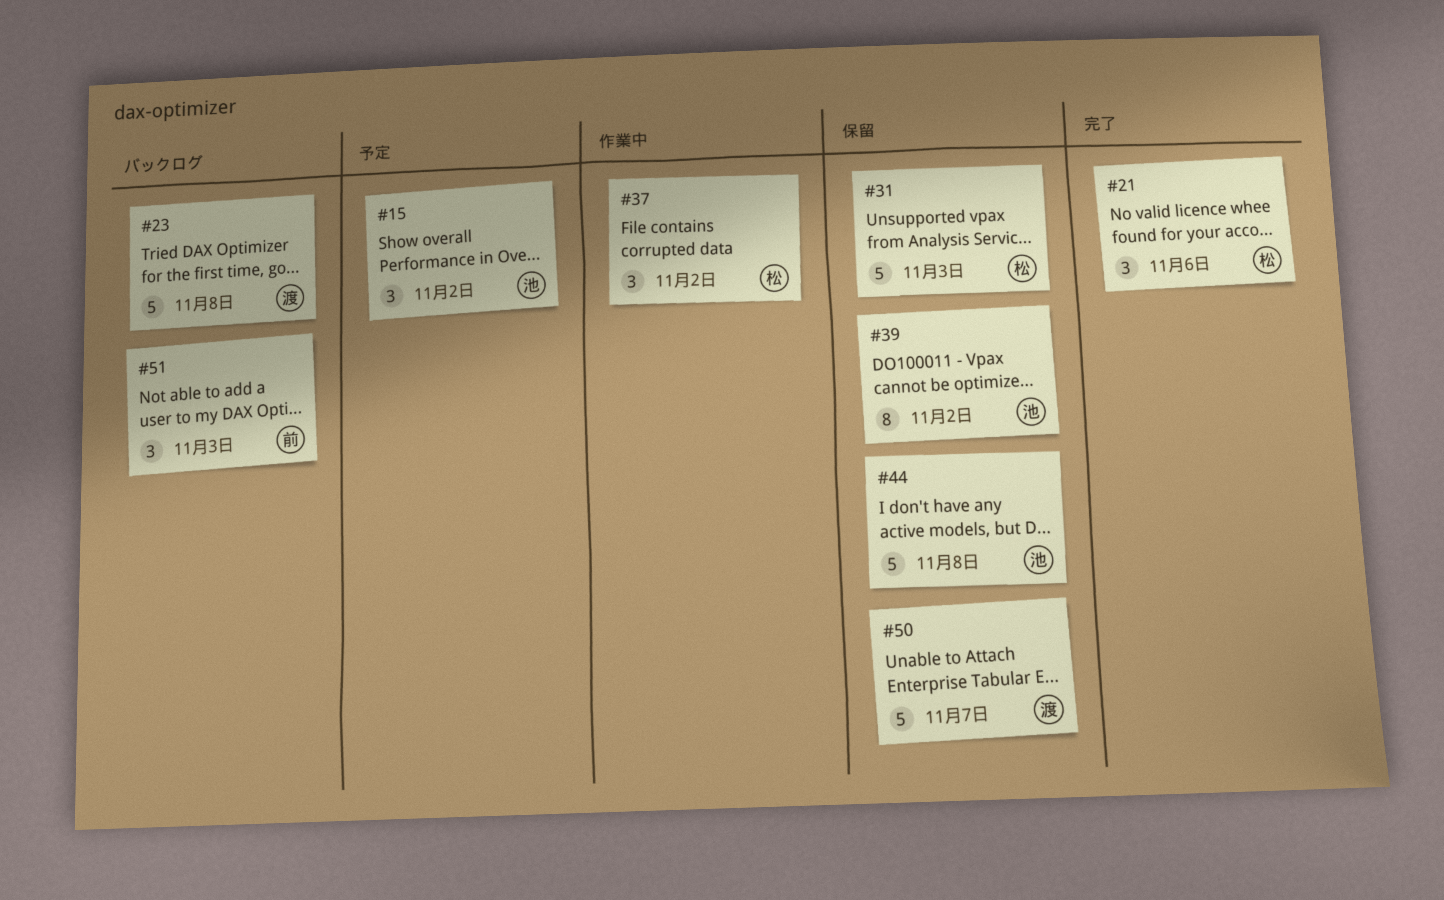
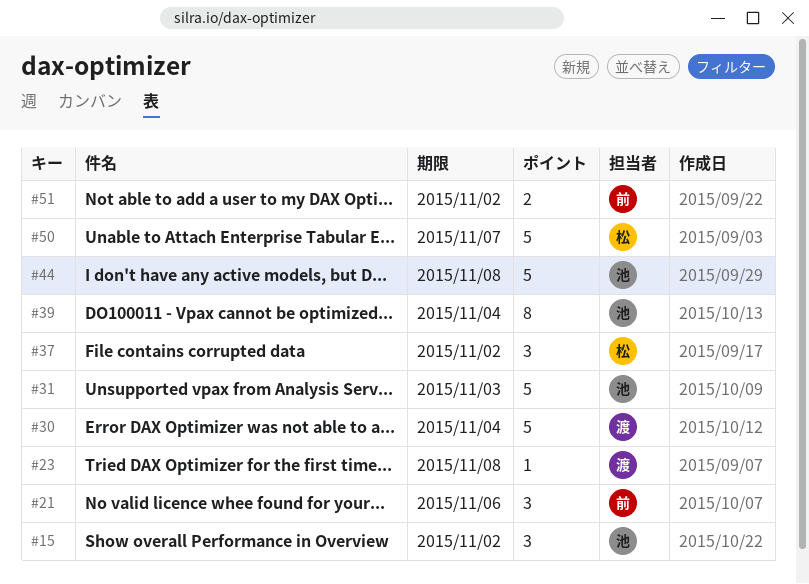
#21, owner: 松 -> 前
#23, estimate: 5 -> 1
#30: none -> present
#31, owner: 松 -> 池
#39, due: Nov 2 -> Nov 4
#50, owner: 渡 -> 松
#51, estimate: 3 -> 2
#51, due: Nov 3 -> Nov 2

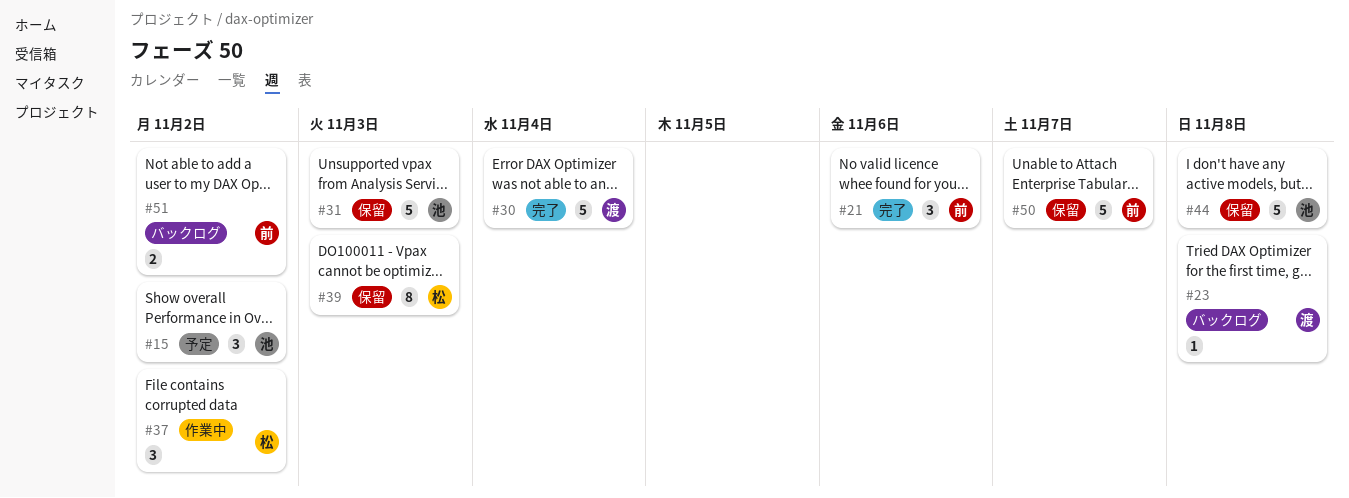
#39, owner: 池 -> 松
#39, due: Nov 4 -> Nov 3
#50, owner: 松 -> 前

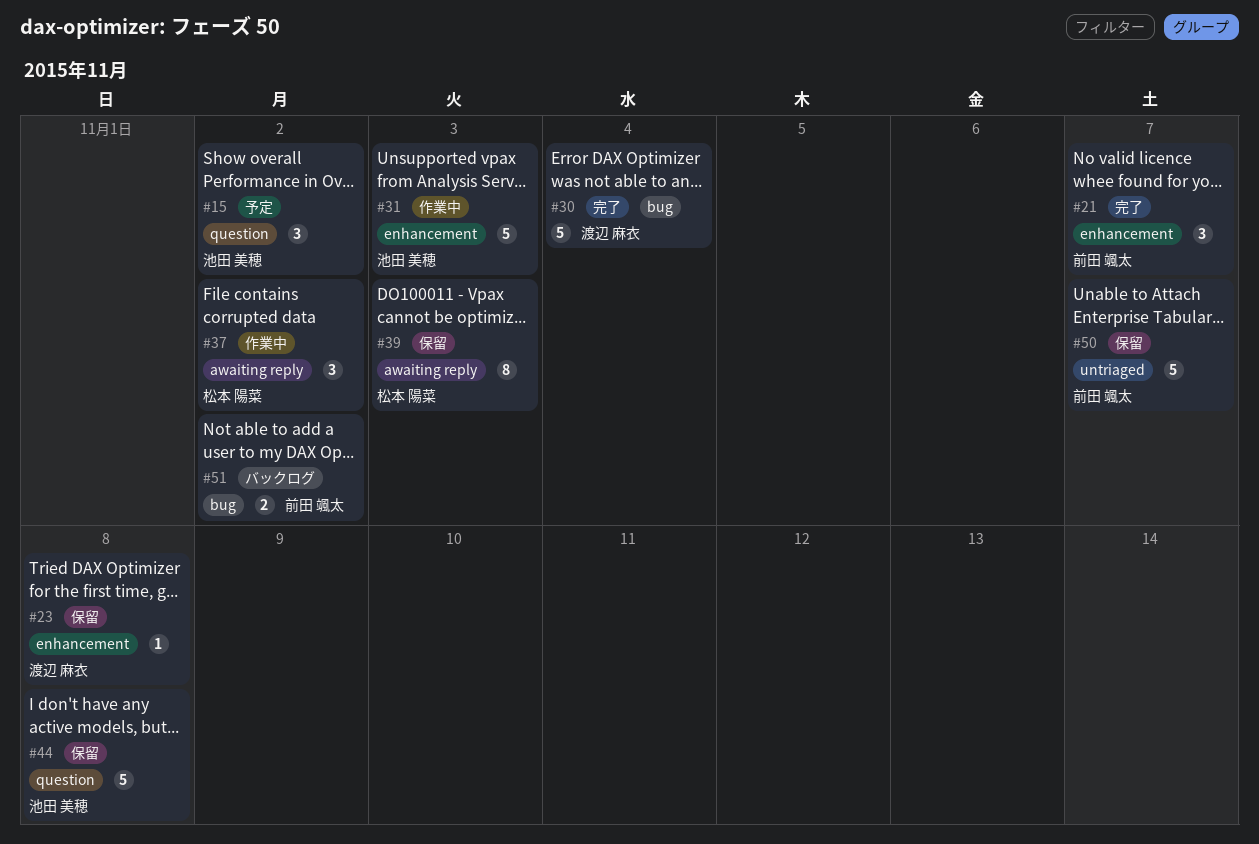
#21, due: Nov 6 -> Nov 7
#23, status: バックログ -> 保留
#31, status: 保留 -> 作業中

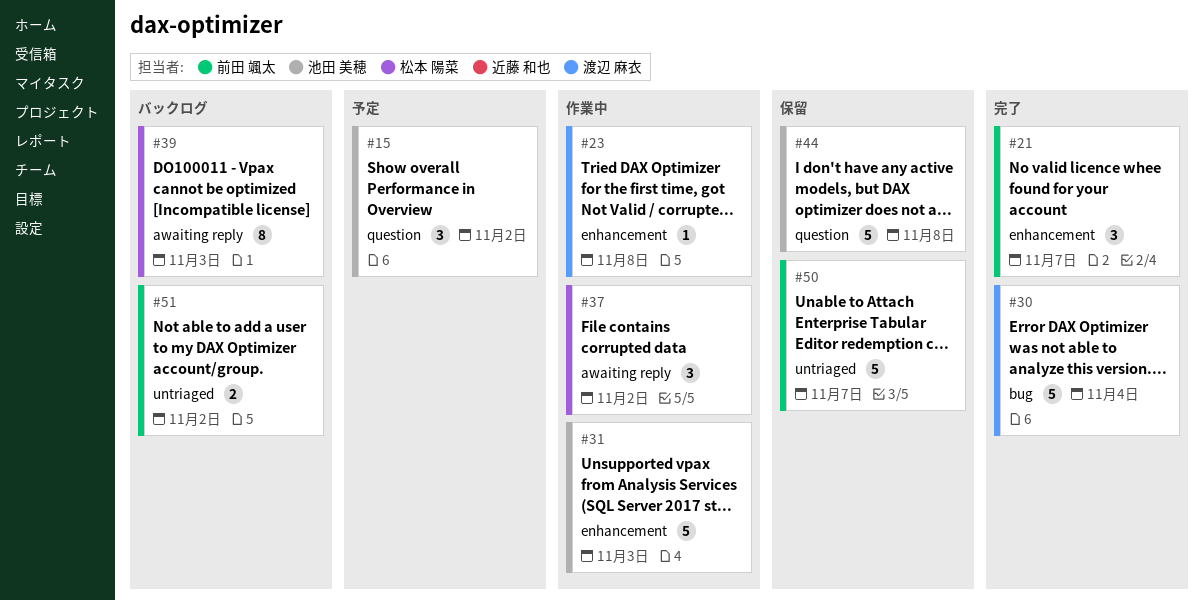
#23, status: 保留 -> 作業中
#39, status: 保留 -> バックログ
#51, label: bug -> untriaged

